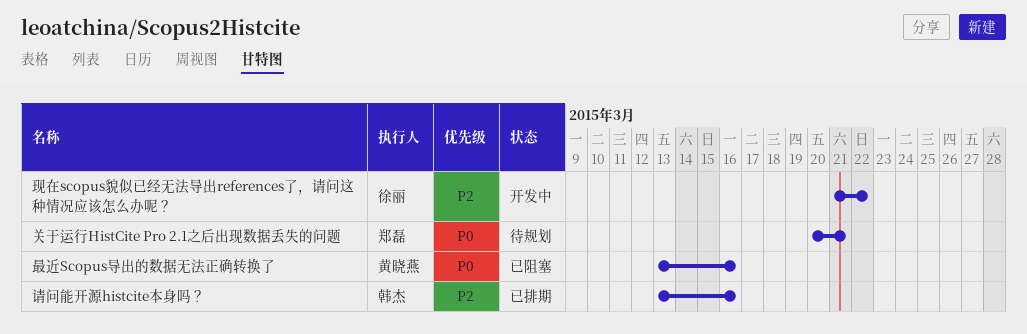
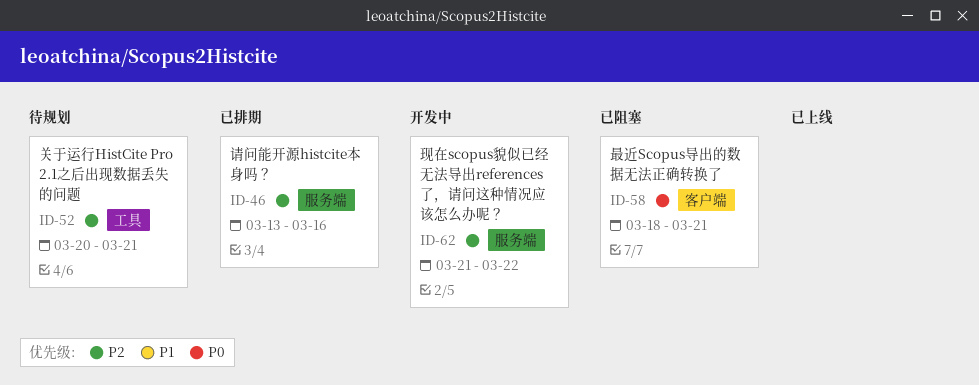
关于运行HistCite Pro 2.1之后出现数据丢失的问题, priority: P0 -> P2
最近Scopus导出的数据无法正确转换了, start: Mar 13 -> Mar 18
最近Scopus导出的数据无法正确转换了, due: Mar 16 -> Mar 21

